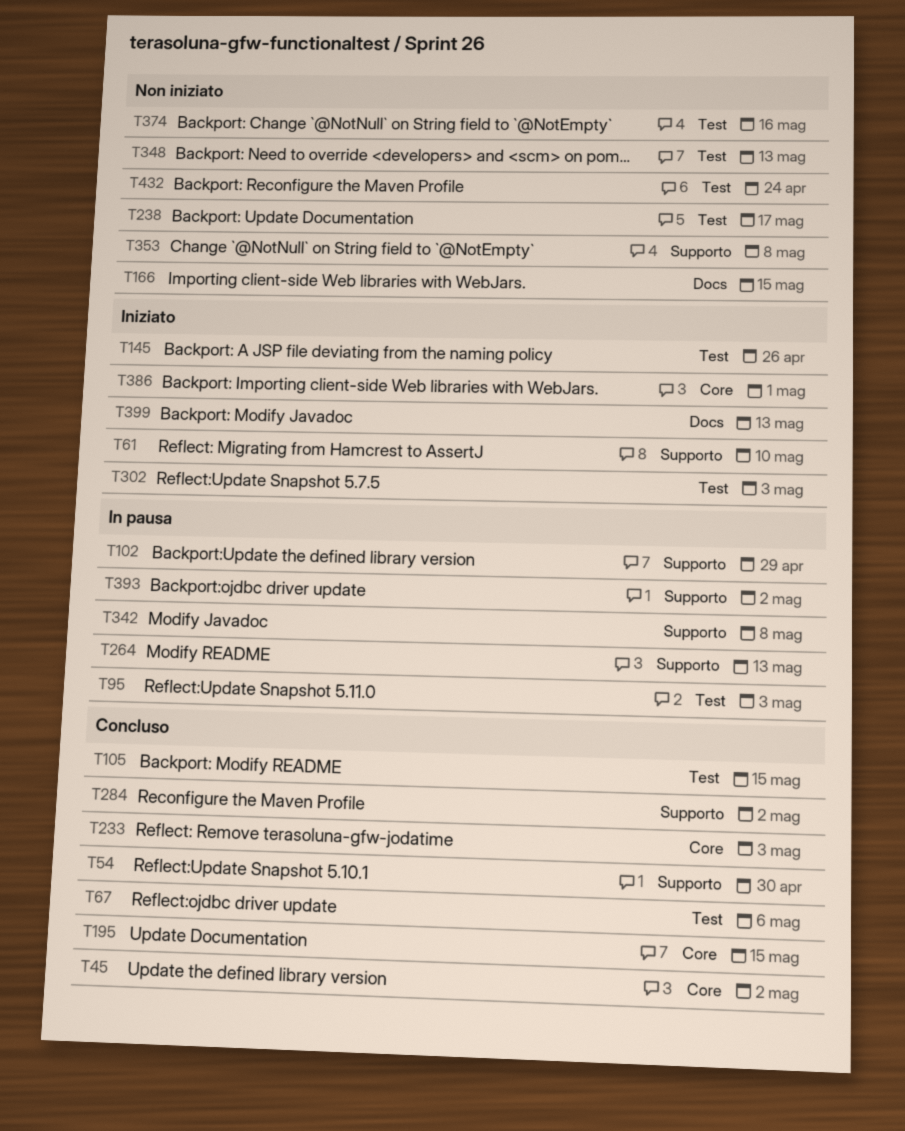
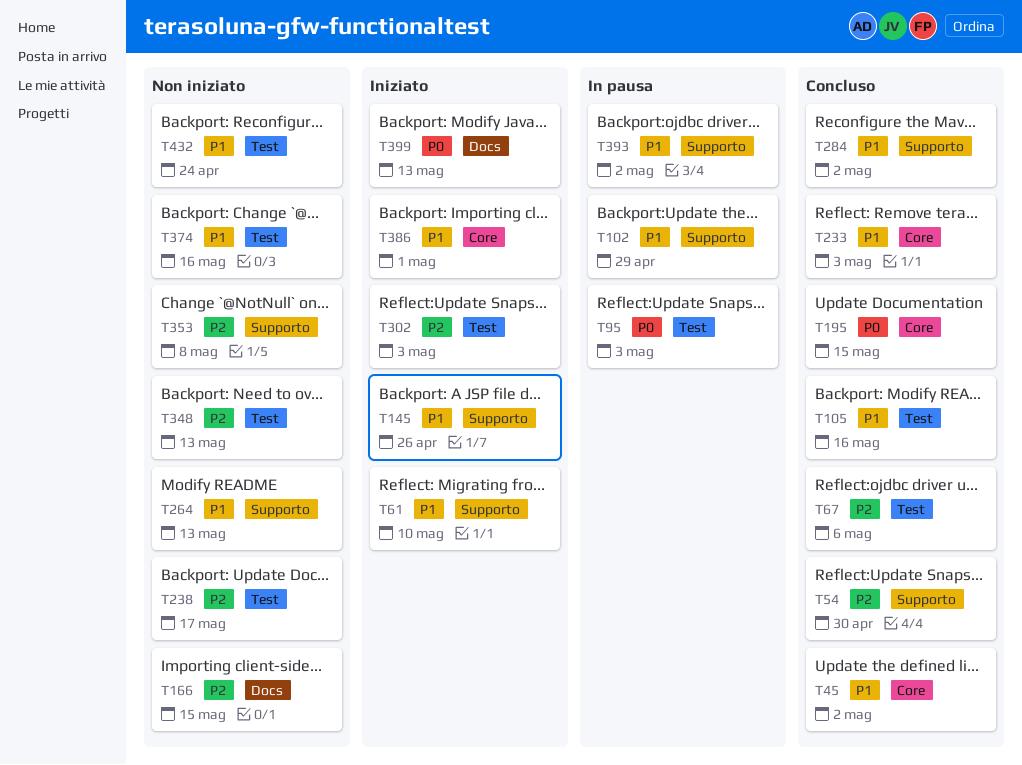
T105, due: May 15 -> May 16
T145, label: Test -> Supporto
T264, status: In pausa -> Non iniziato
T342: present -> none

